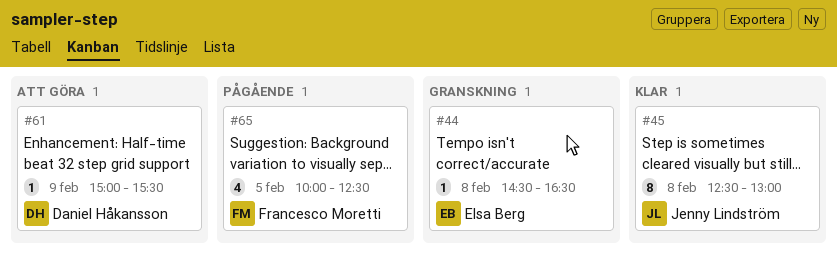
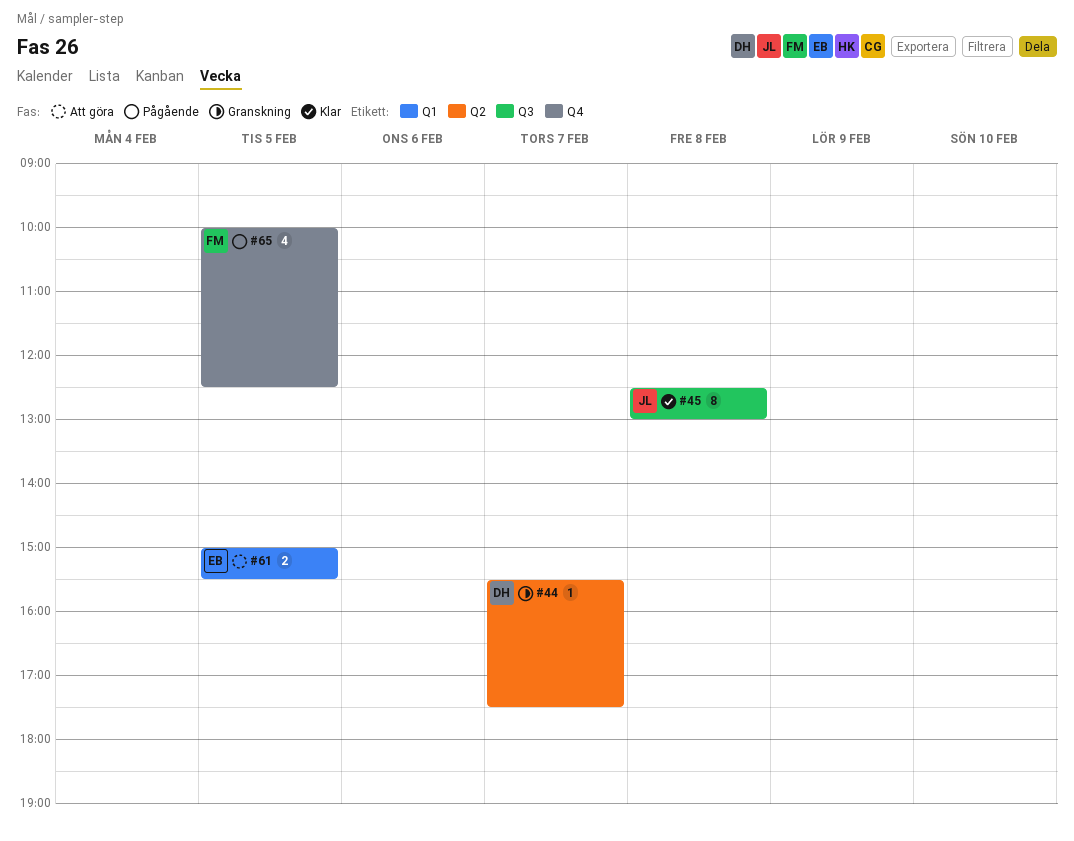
#44, owner: Elsa Berg -> Daniel Håkansson
#44, day: Feb 8 -> Feb 7
#44, begins: 14:30 -> 15:30
#44, ends: 16:30 -> 17:30
#61, owner: Daniel Håkansson -> Elsa Berg
#61, estimate: 1 -> 2
#61, day: Feb 9 -> Feb 5

